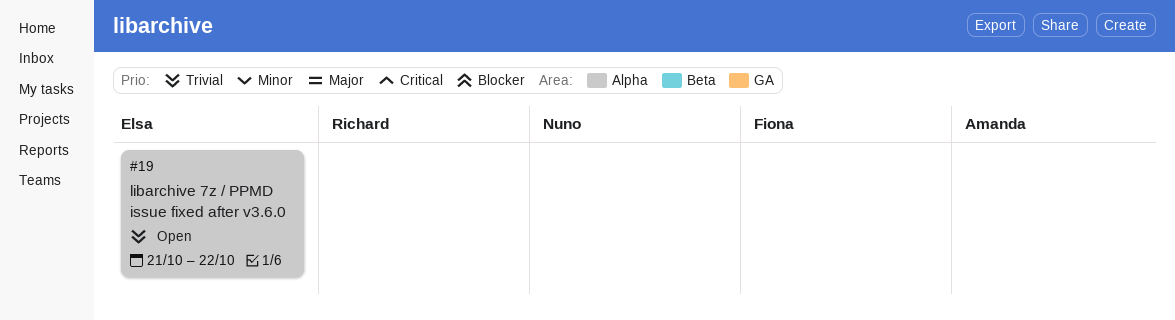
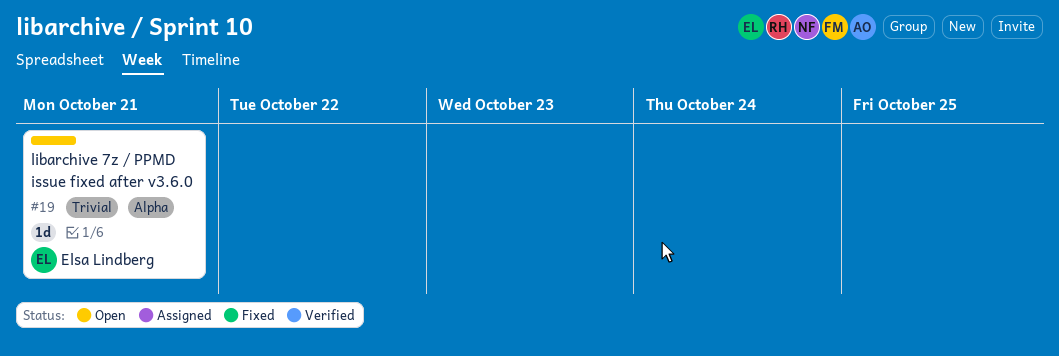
#19, due: Oct 22 -> Oct 21

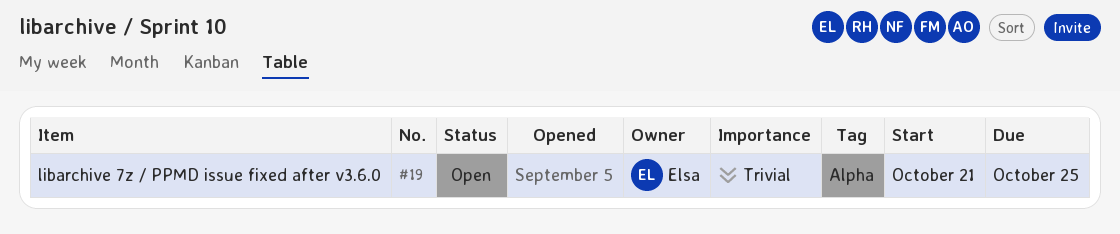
#19, due: Oct 21 -> Oct 25

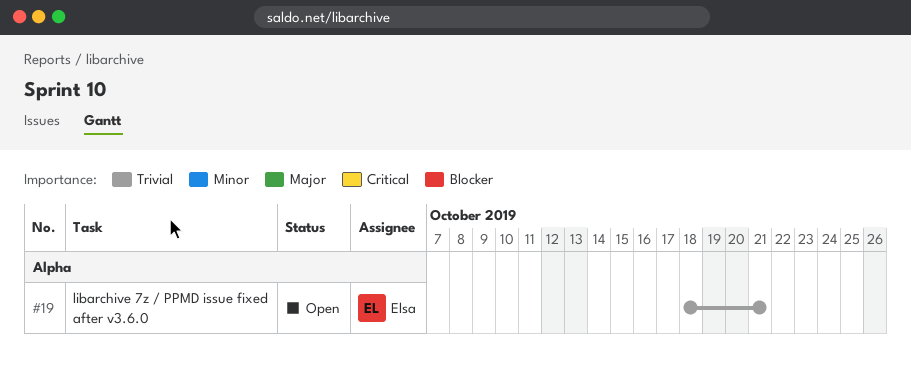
#19, start: Oct 21 -> Oct 18
#19, due: Oct 25 -> Oct 21

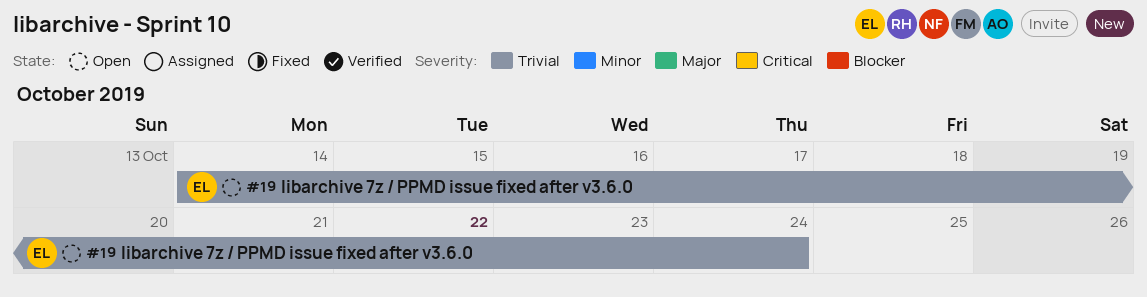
#19, start: Oct 18 -> Oct 14
#19, due: Oct 21 -> Oct 24

